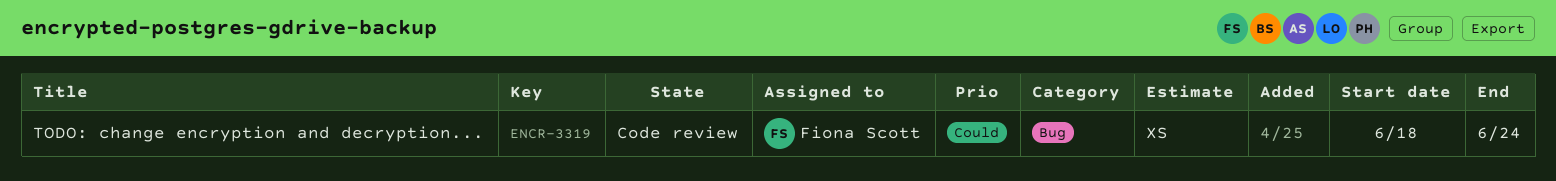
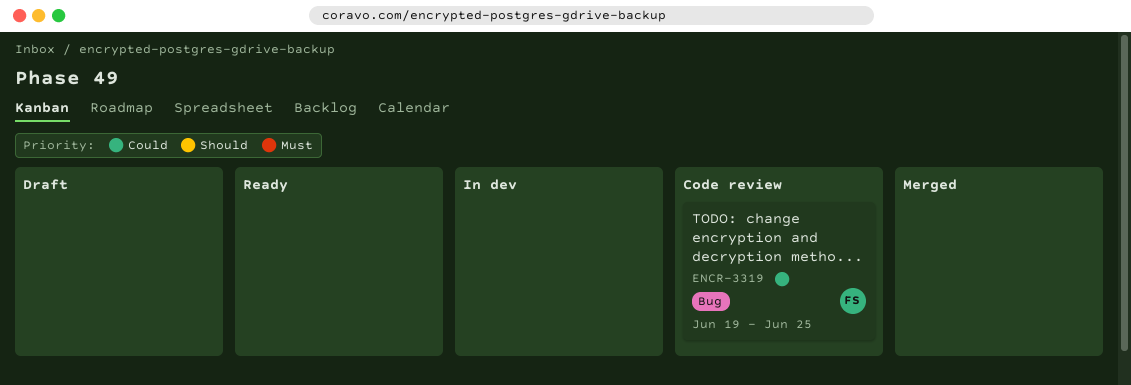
ENCR-3319, start: Jun 18 -> Jun 19
ENCR-3319, due: Jun 24 -> Jun 25

